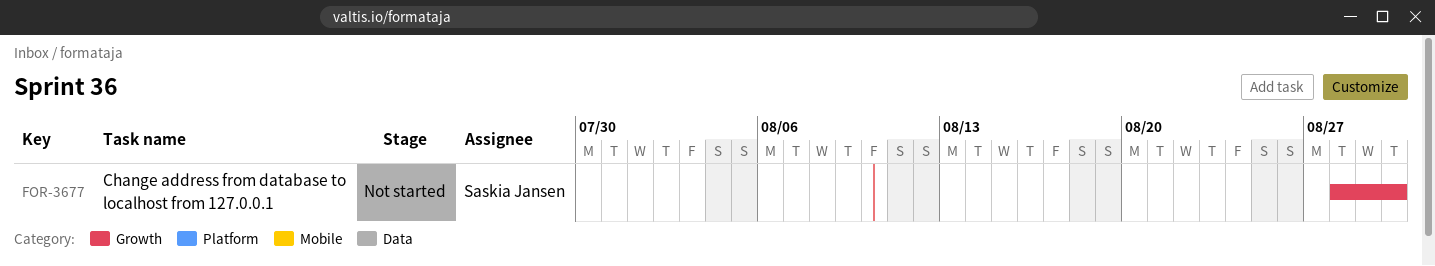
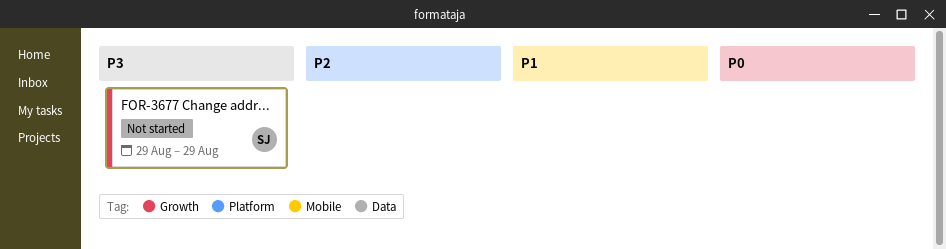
FOR-3677, start: Aug 28 -> Aug 29
FOR-3677, due: Aug 30 -> Aug 29

